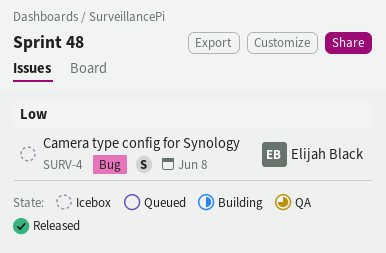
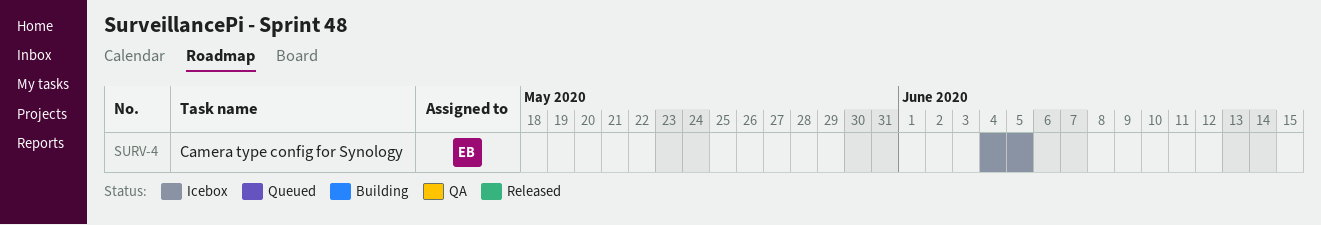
SURV-4, due: Jun 8 -> Jun 5

